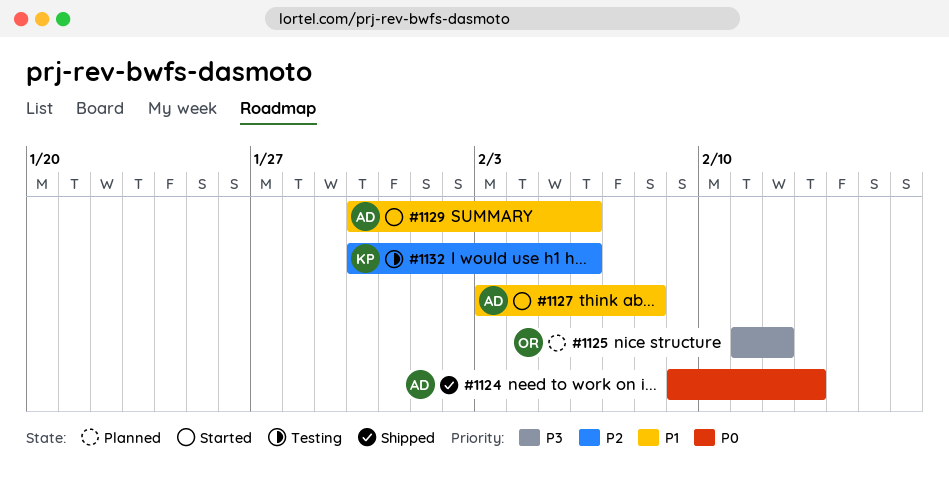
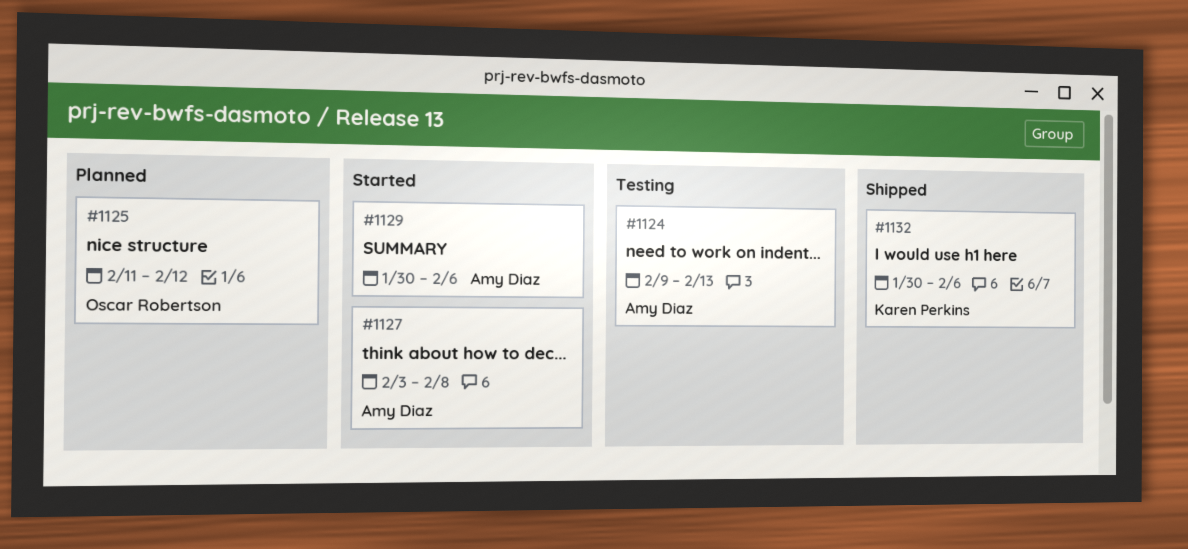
#1124, status: Shipped -> Testing
#1132, status: Testing -> Shipped

